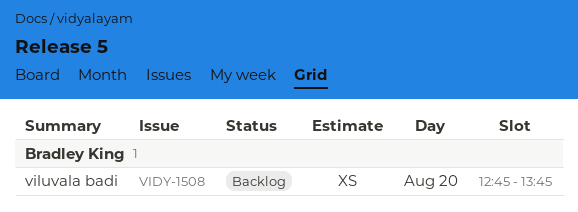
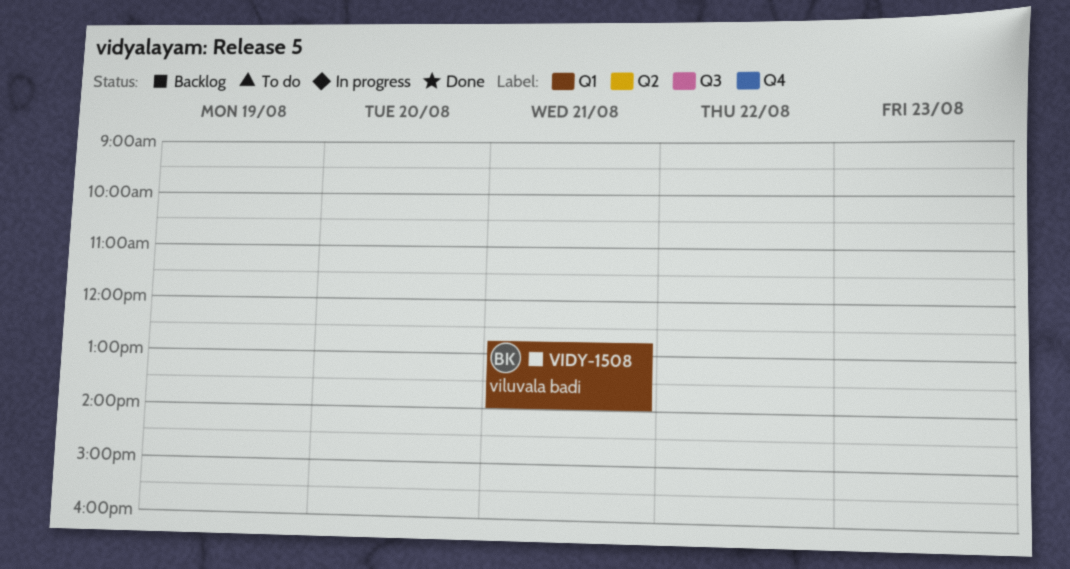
VIDY-1508, day: Aug 20 -> Aug 21
VIDY-1508, ends: 13:45 -> 14:00

